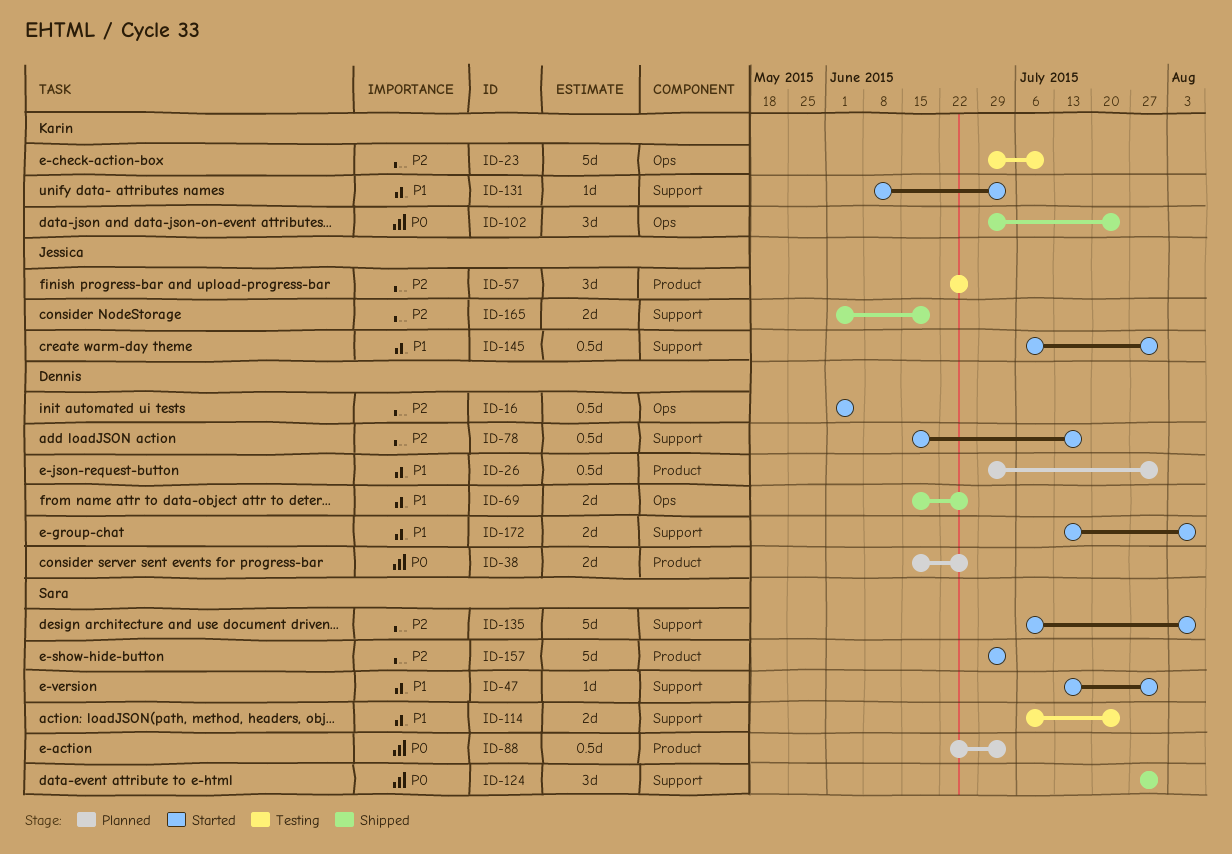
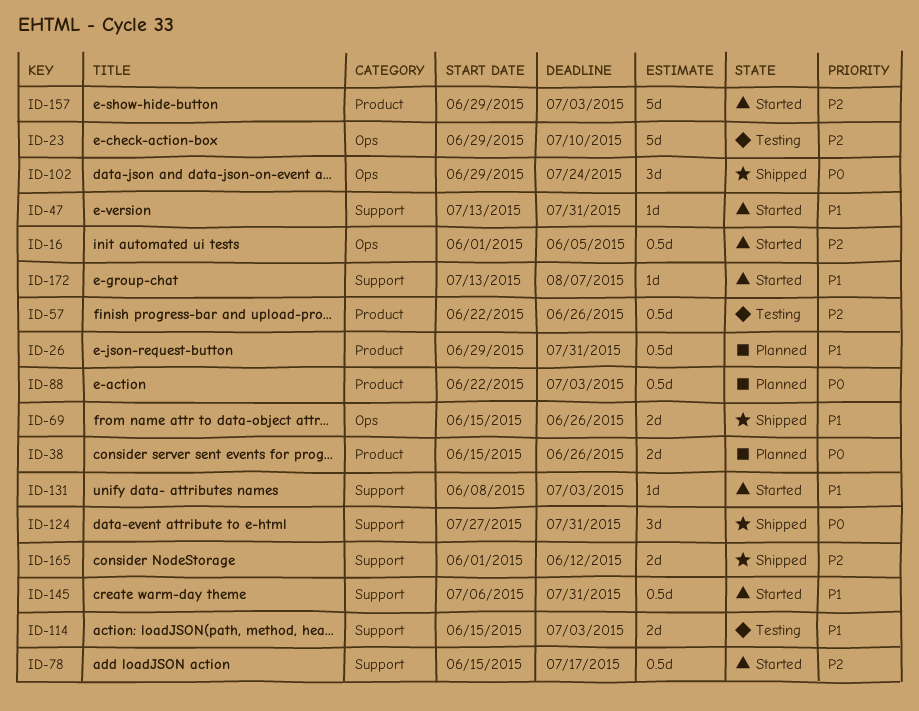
ID-57, estimate: 3d -> 0.5d
ID-114, start: Jul 6 -> Jun 15
ID-114, due: Jul 24 -> Jul 3
ID-135: present -> none
ID-165, due: Jun 19 -> Jun 12
ID-172, estimate: 2d -> 1d

